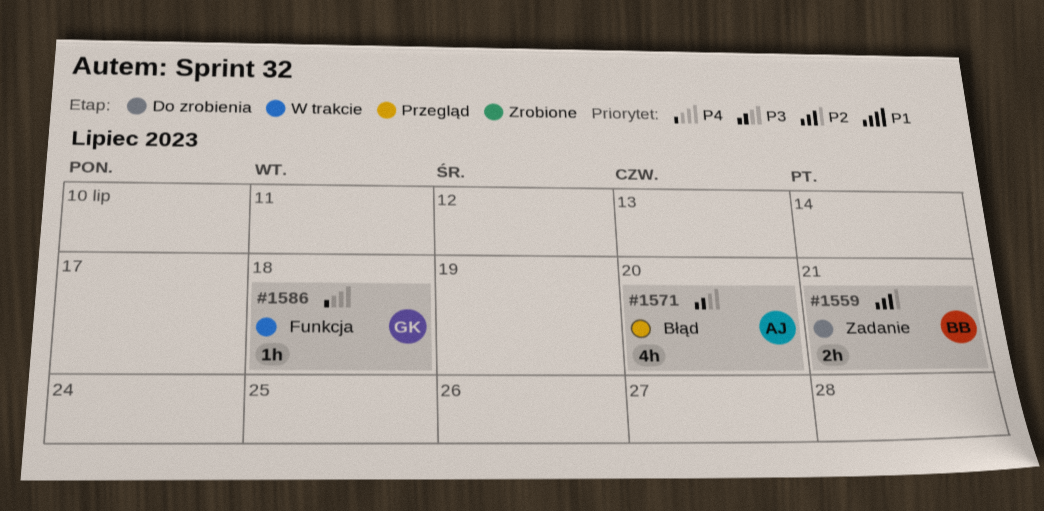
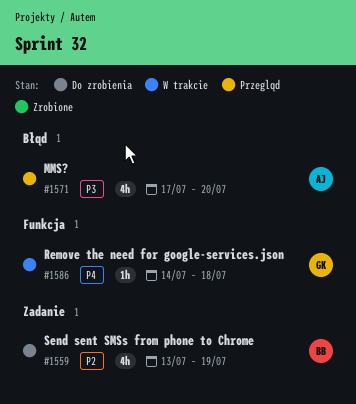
#1559, estimate: 2h -> 4h
#1559, due: Jul 21 -> Jul 19

